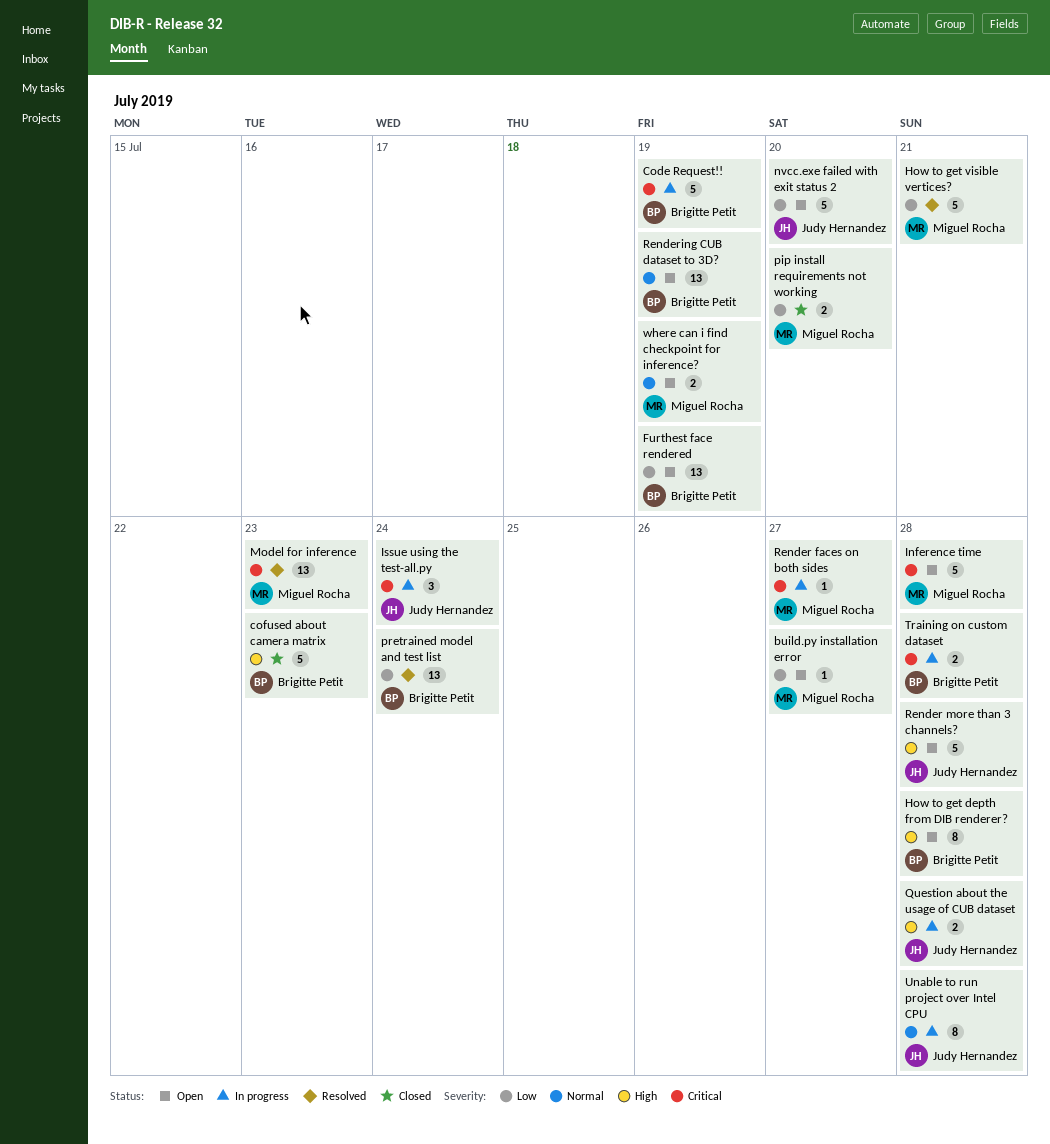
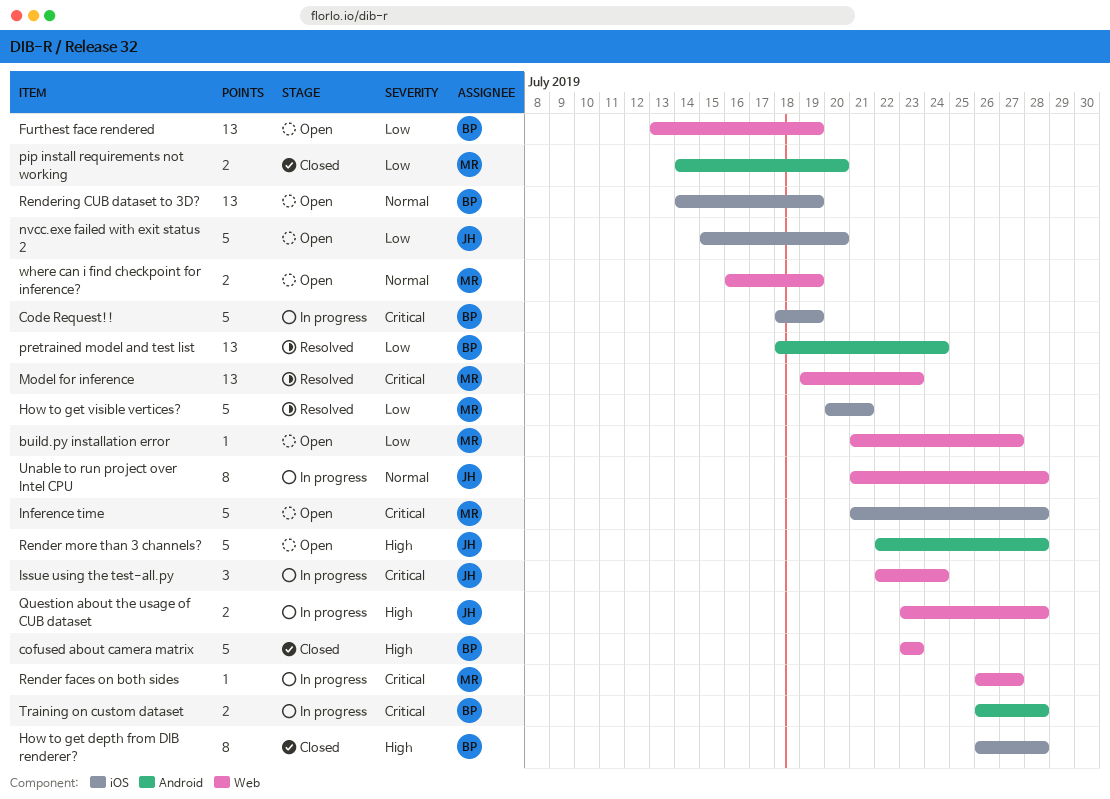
How to get depth from DIB renderer?, status: Open -> Closed

